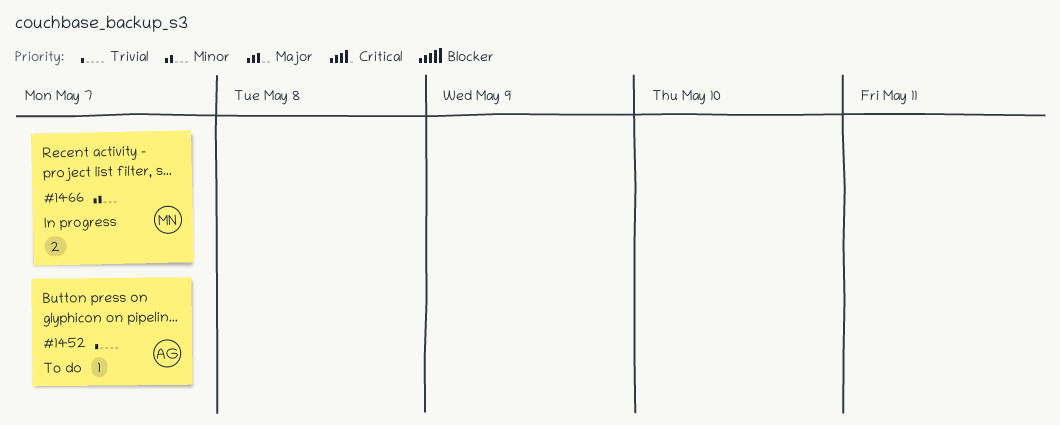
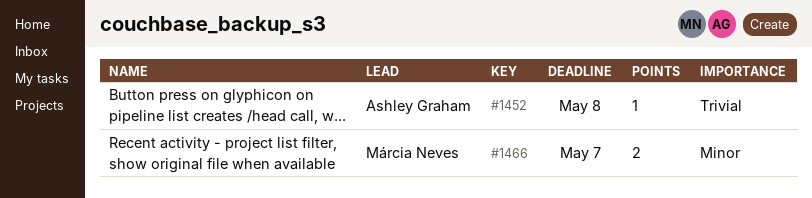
#1452, due: May 7 -> May 8

